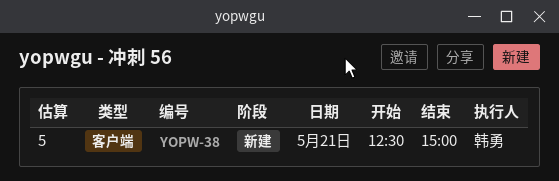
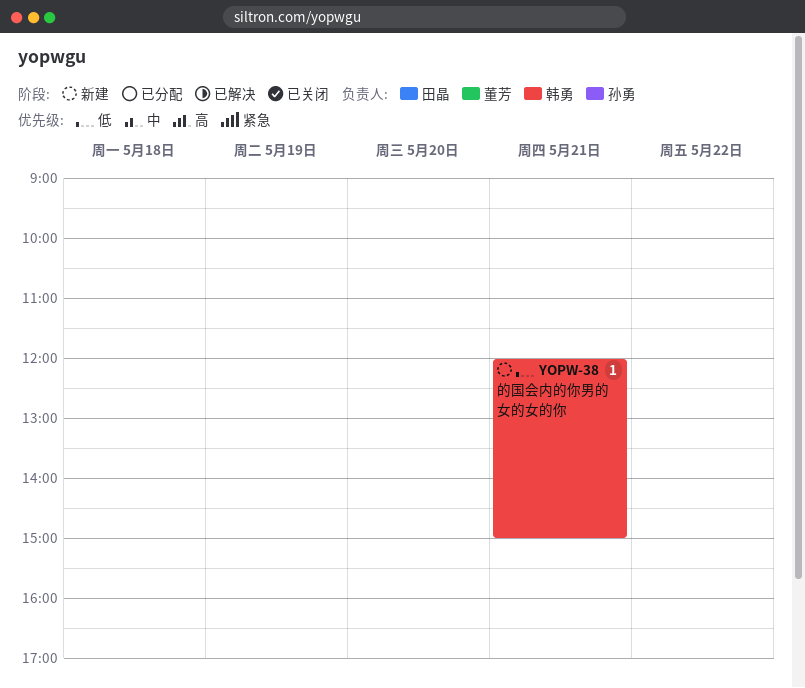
YOPW-38, estimate: 5 -> 1
YOPW-38, begins: 12:30 -> 12:00

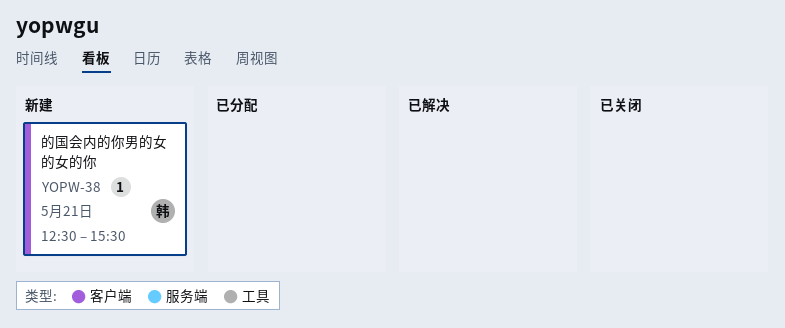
YOPW-38, begins: 12:00 -> 12:30
YOPW-38, ends: 15:00 -> 15:30

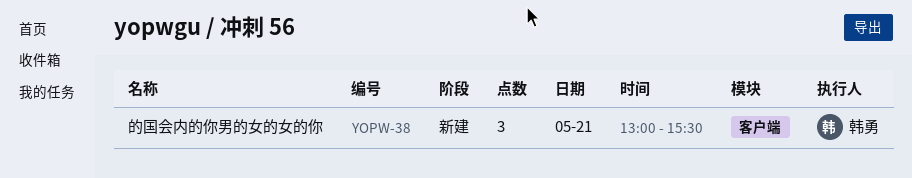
YOPW-38, estimate: 1 -> 3
YOPW-38, begins: 12:30 -> 13:00

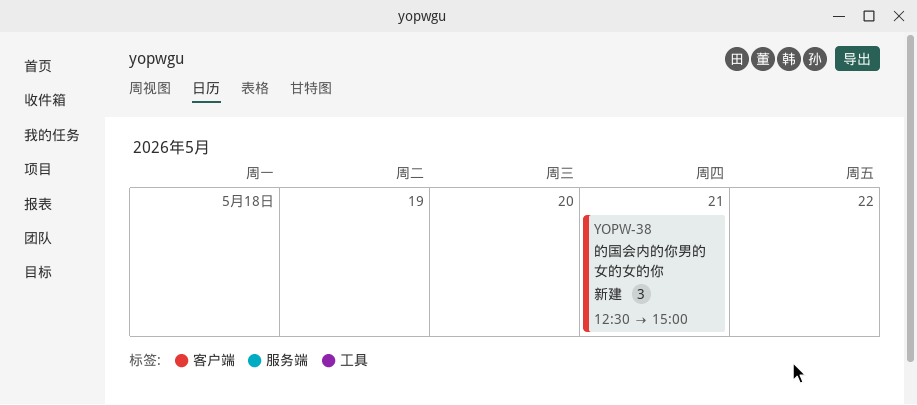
YOPW-38, begins: 13:00 -> 12:30
YOPW-38, ends: 15:30 -> 15:00

